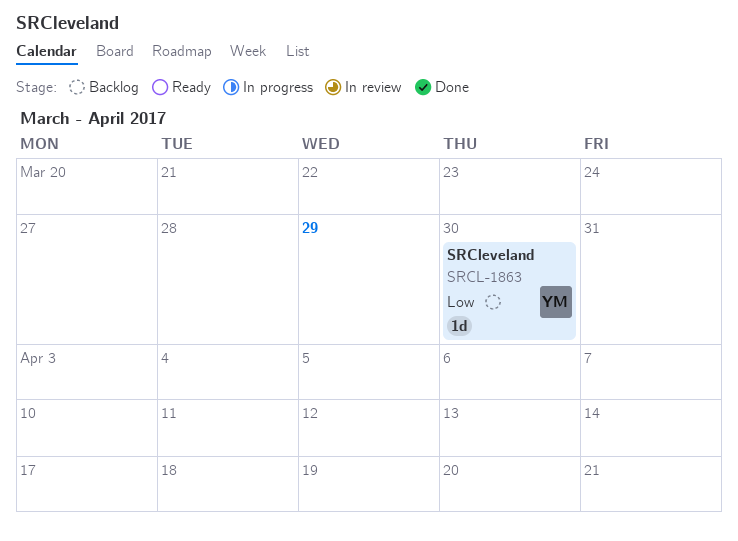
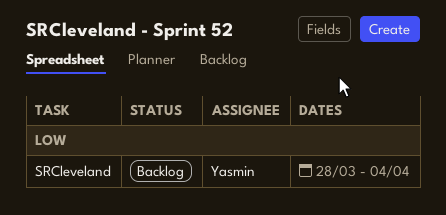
SRCleveland, due: Mar 30 -> Apr 4

